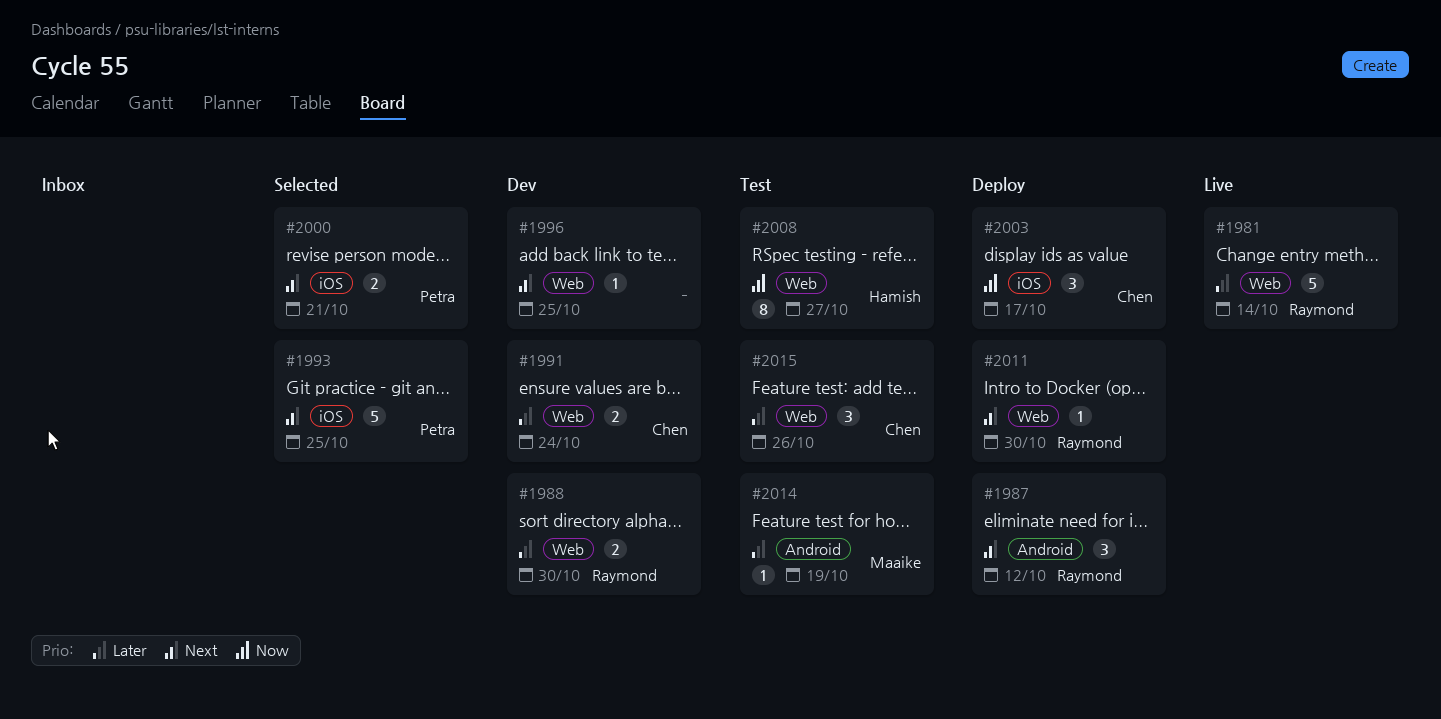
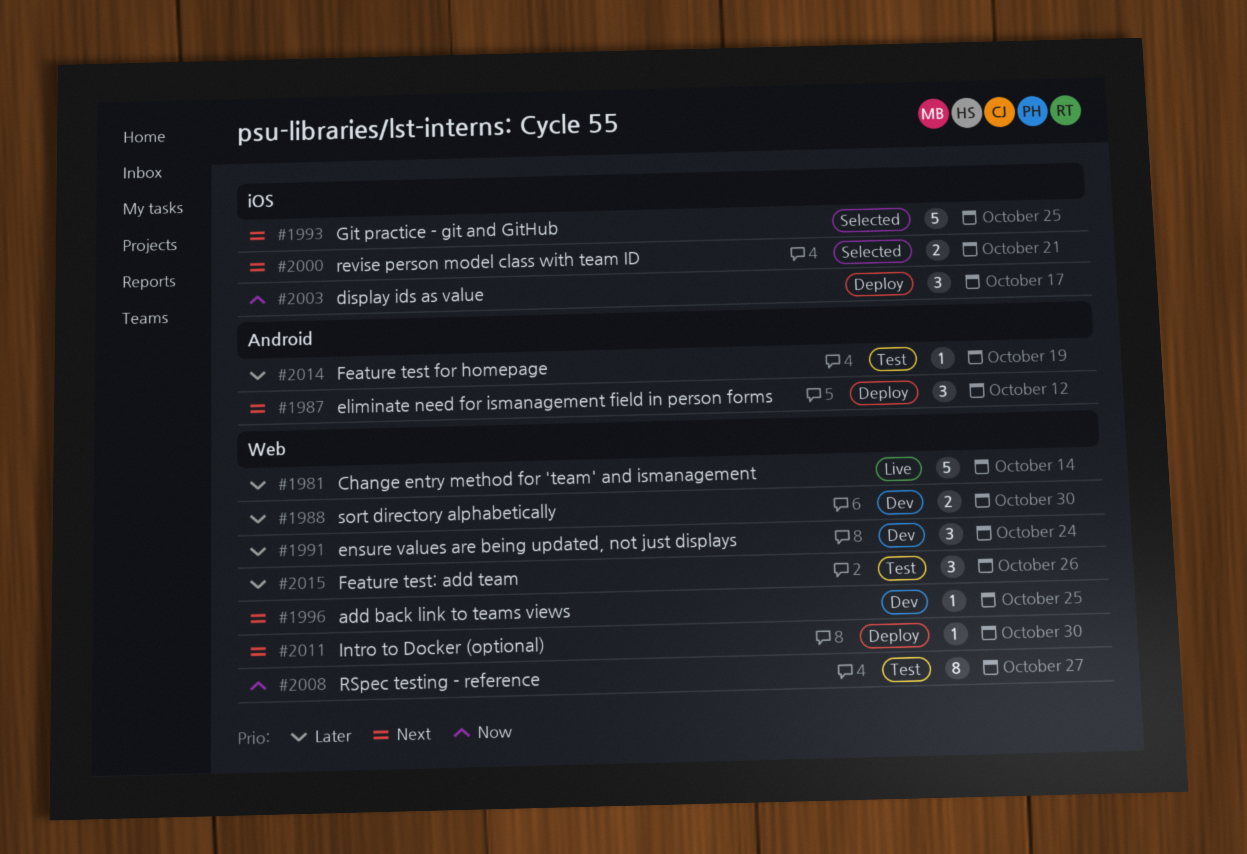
#1991, estimate: 2 -> 3

